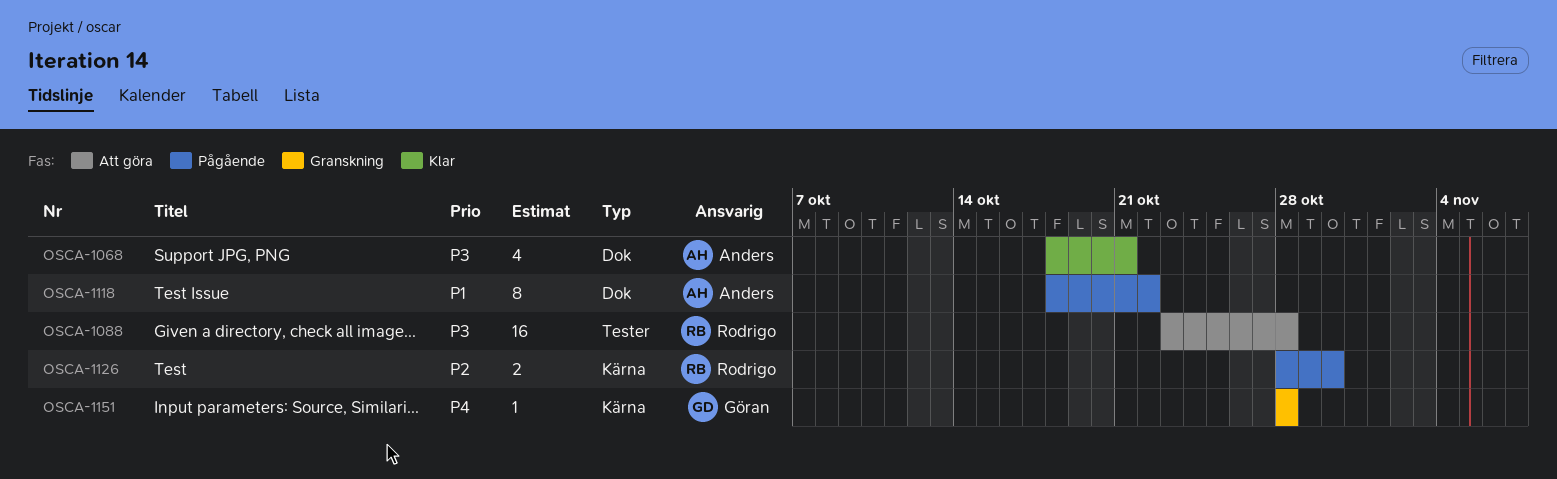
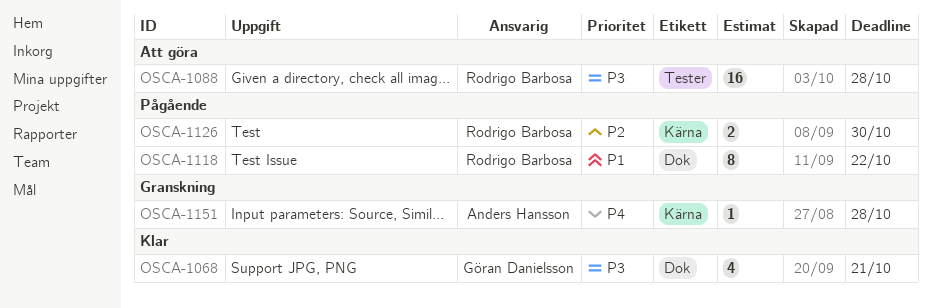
OSCA-1068, owner: Anders Hansson -> Göran Danielsson
OSCA-1118, owner: Anders Hansson -> Rodrigo Barbosa
OSCA-1151, owner: Göran Danielsson -> Anders Hansson

